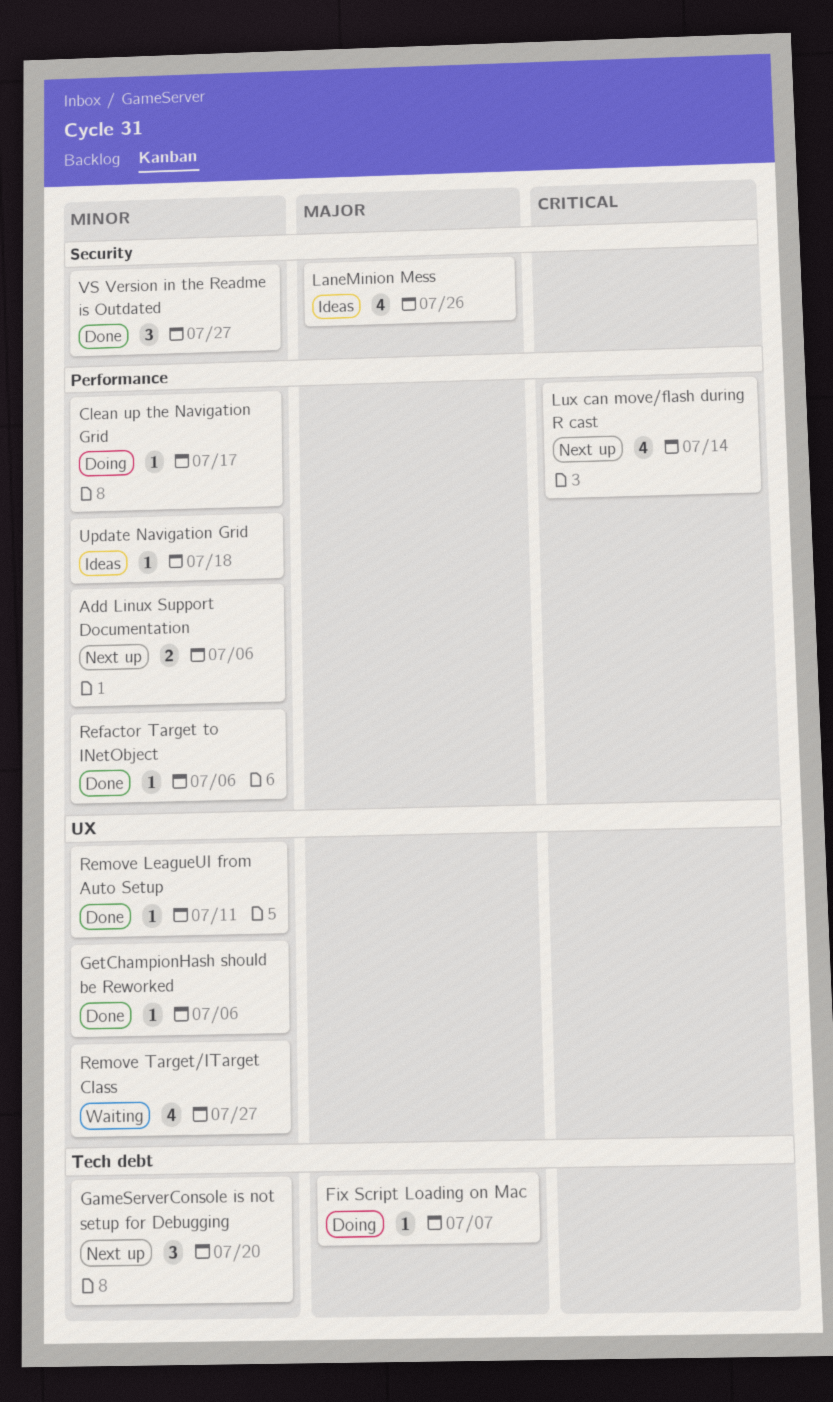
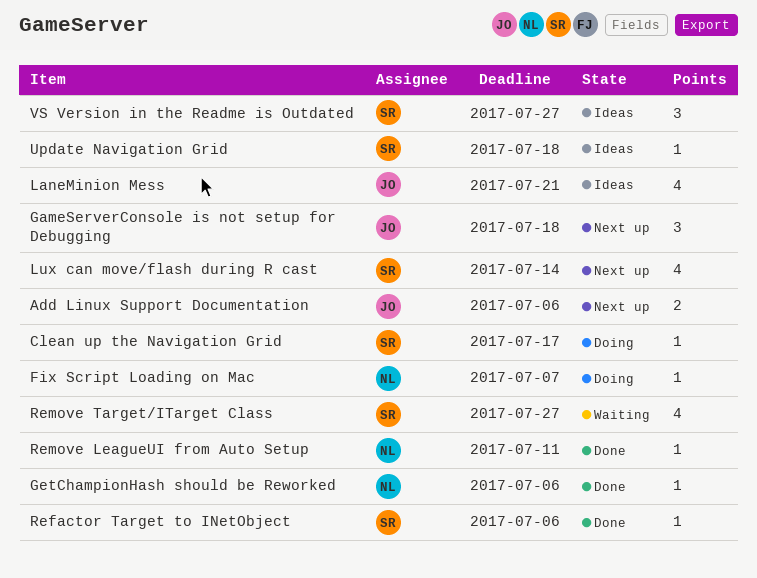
GameServerConsole is not setup for Debugging, due: Jul 20 -> Jul 18
LaneMinion Mess, due: Jul 26 -> Jul 21
VS Version in the Readme is Outdated, status: Done -> Ideas

